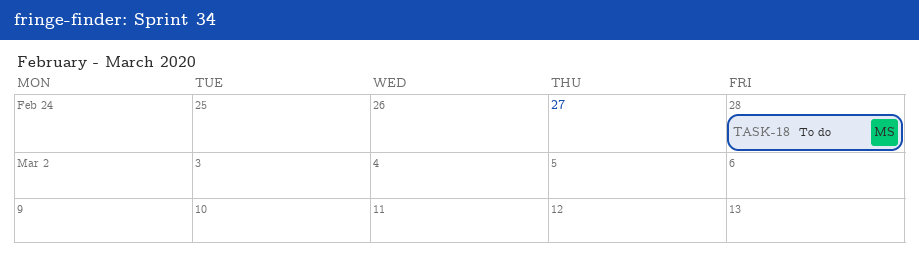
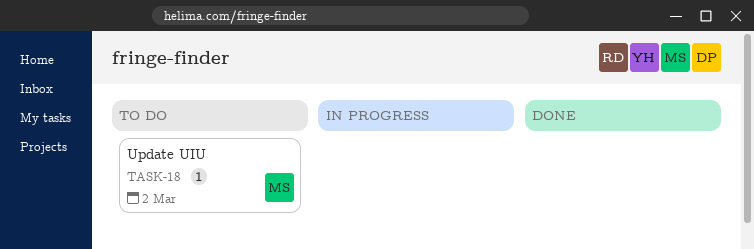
TASK-18, due: Feb 28 -> Mar 2

